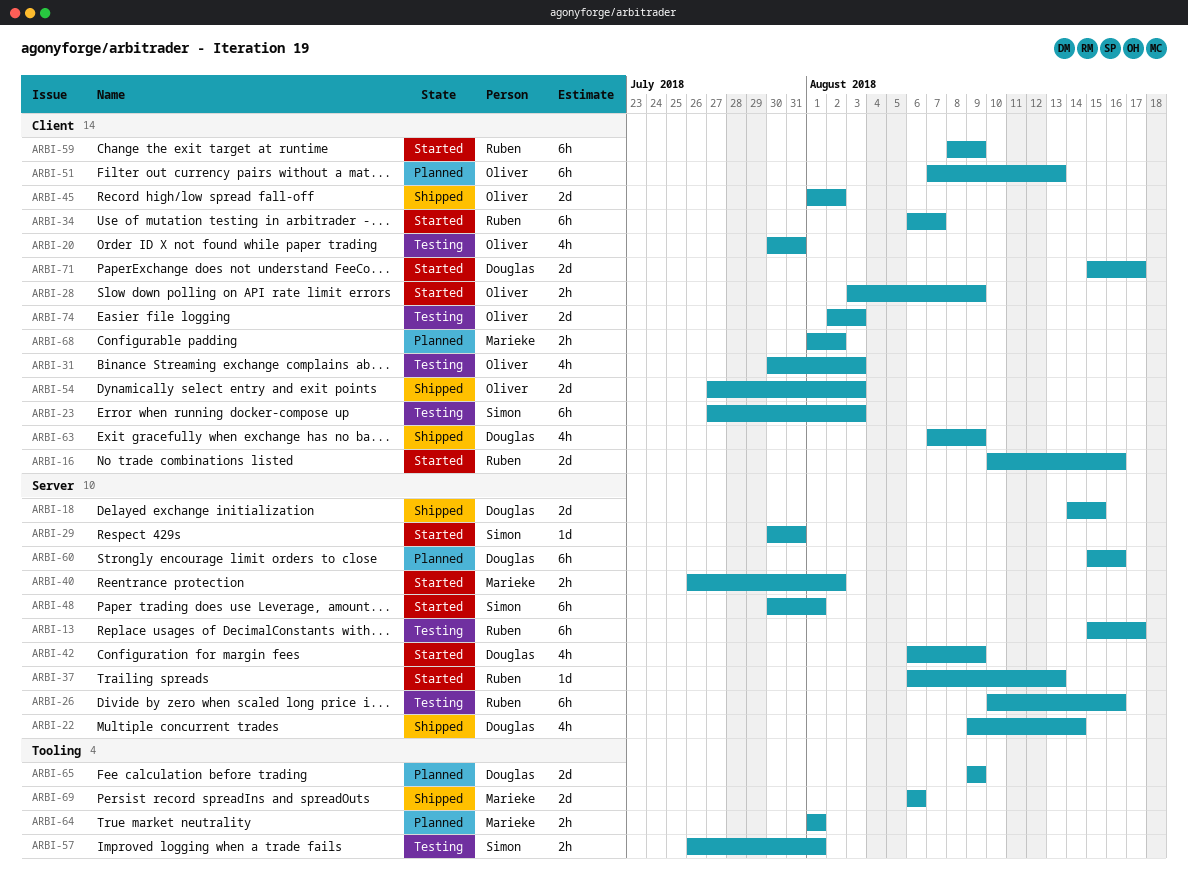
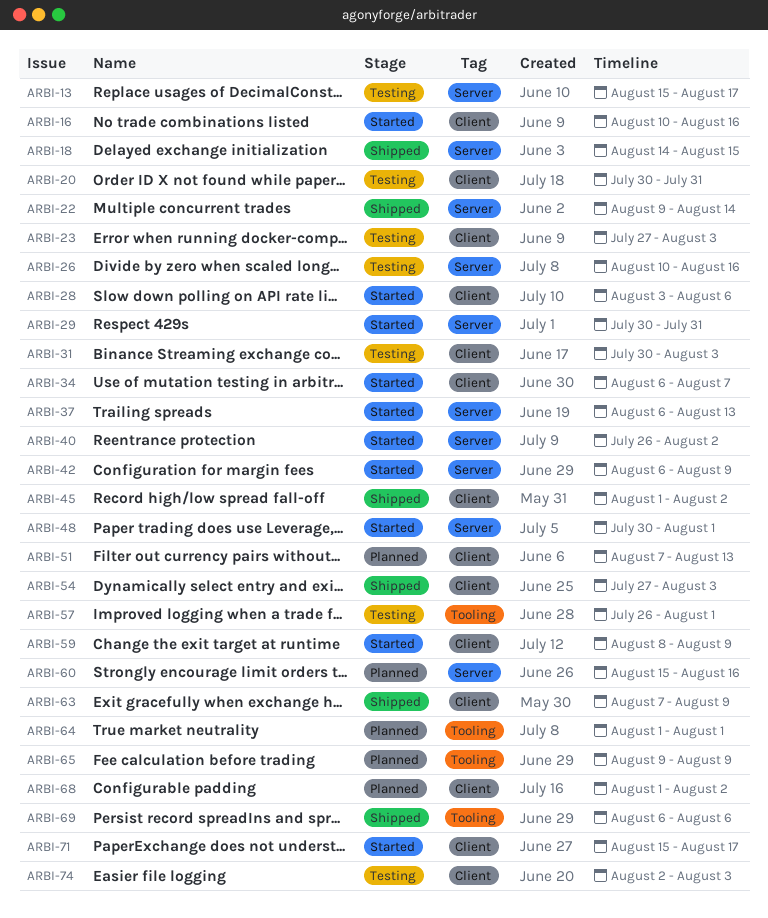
ARBI-28, due: Aug 9 -> Aug 6

